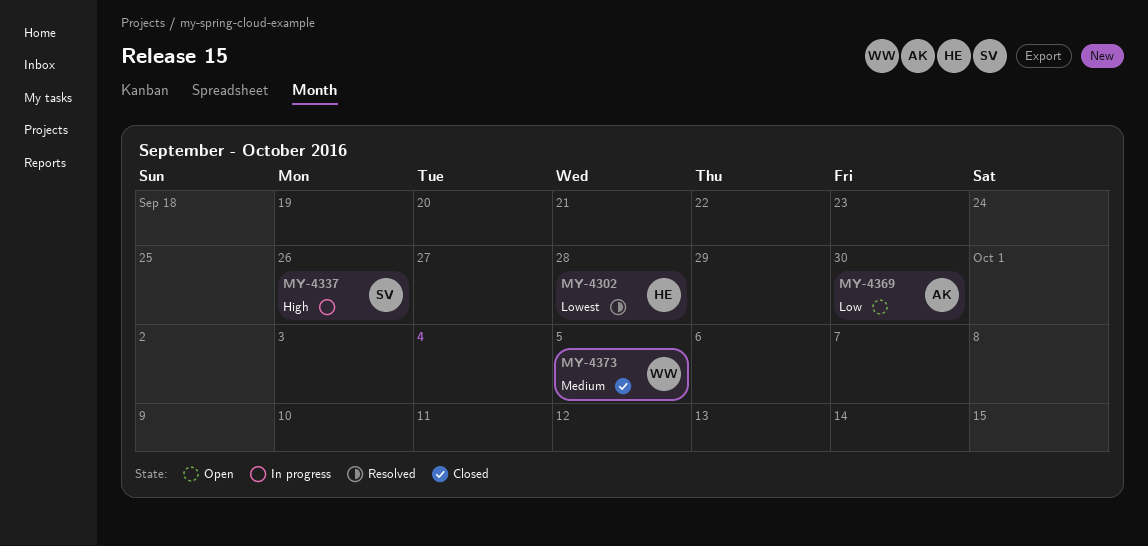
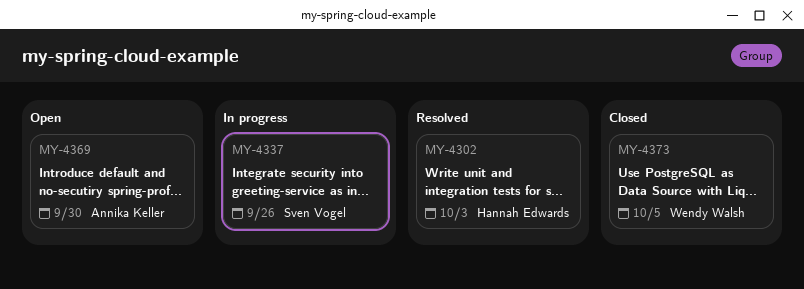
MY-4302, due: Sep 28 -> Oct 3

